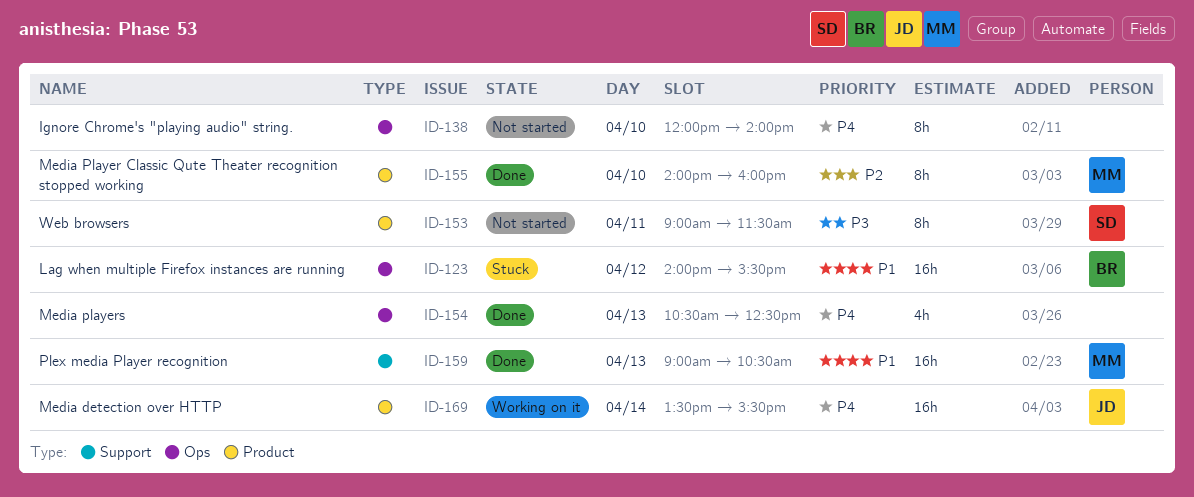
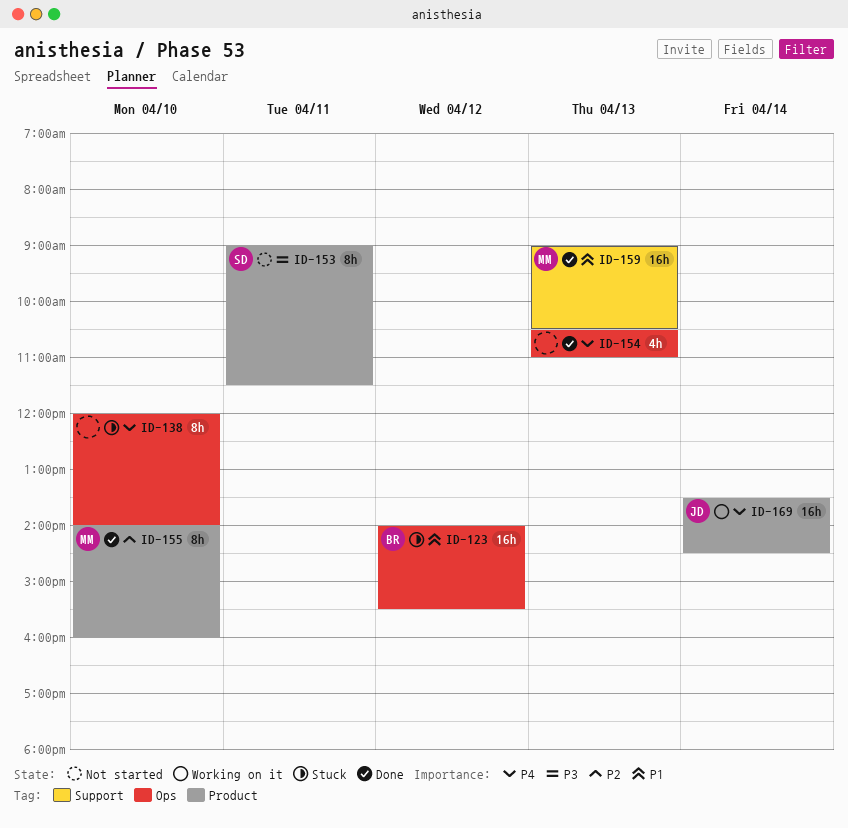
ID-138, status: Not started -> Stuck
ID-154, ends: 12:30 -> 11:00
ID-169, ends: 15:30 -> 14:30

